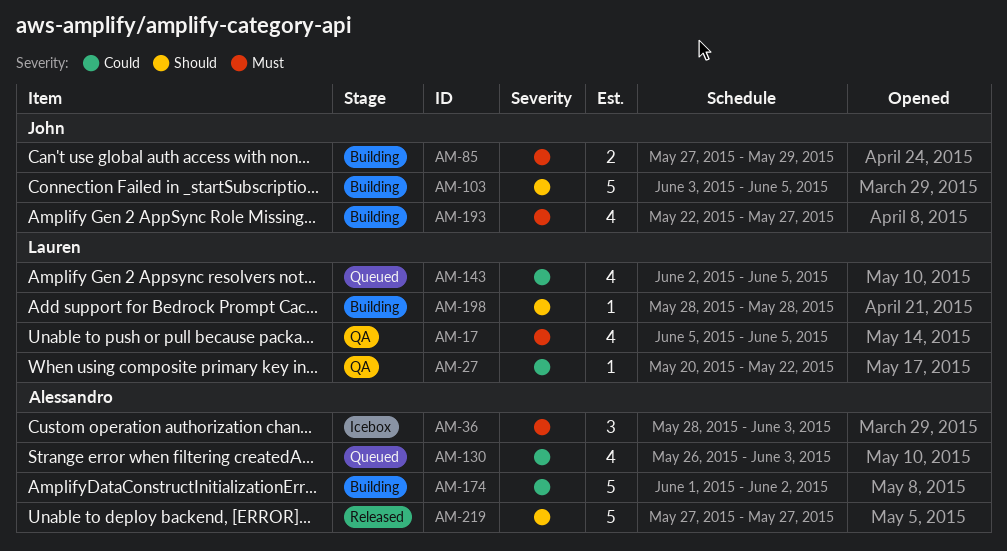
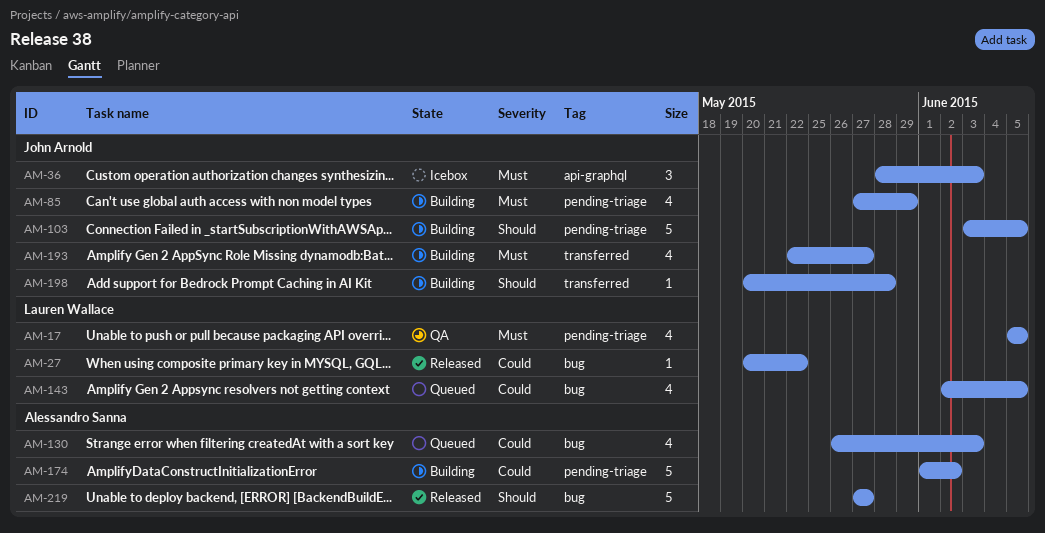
AM-27, status: QA -> Released
AM-36, owner: Alessandro Sanna -> John Arnold
AM-85, estimate: 2 -> 4
AM-198, owner: Lauren Wallace -> John Arnold
AM-198, start: May 28 -> May 20

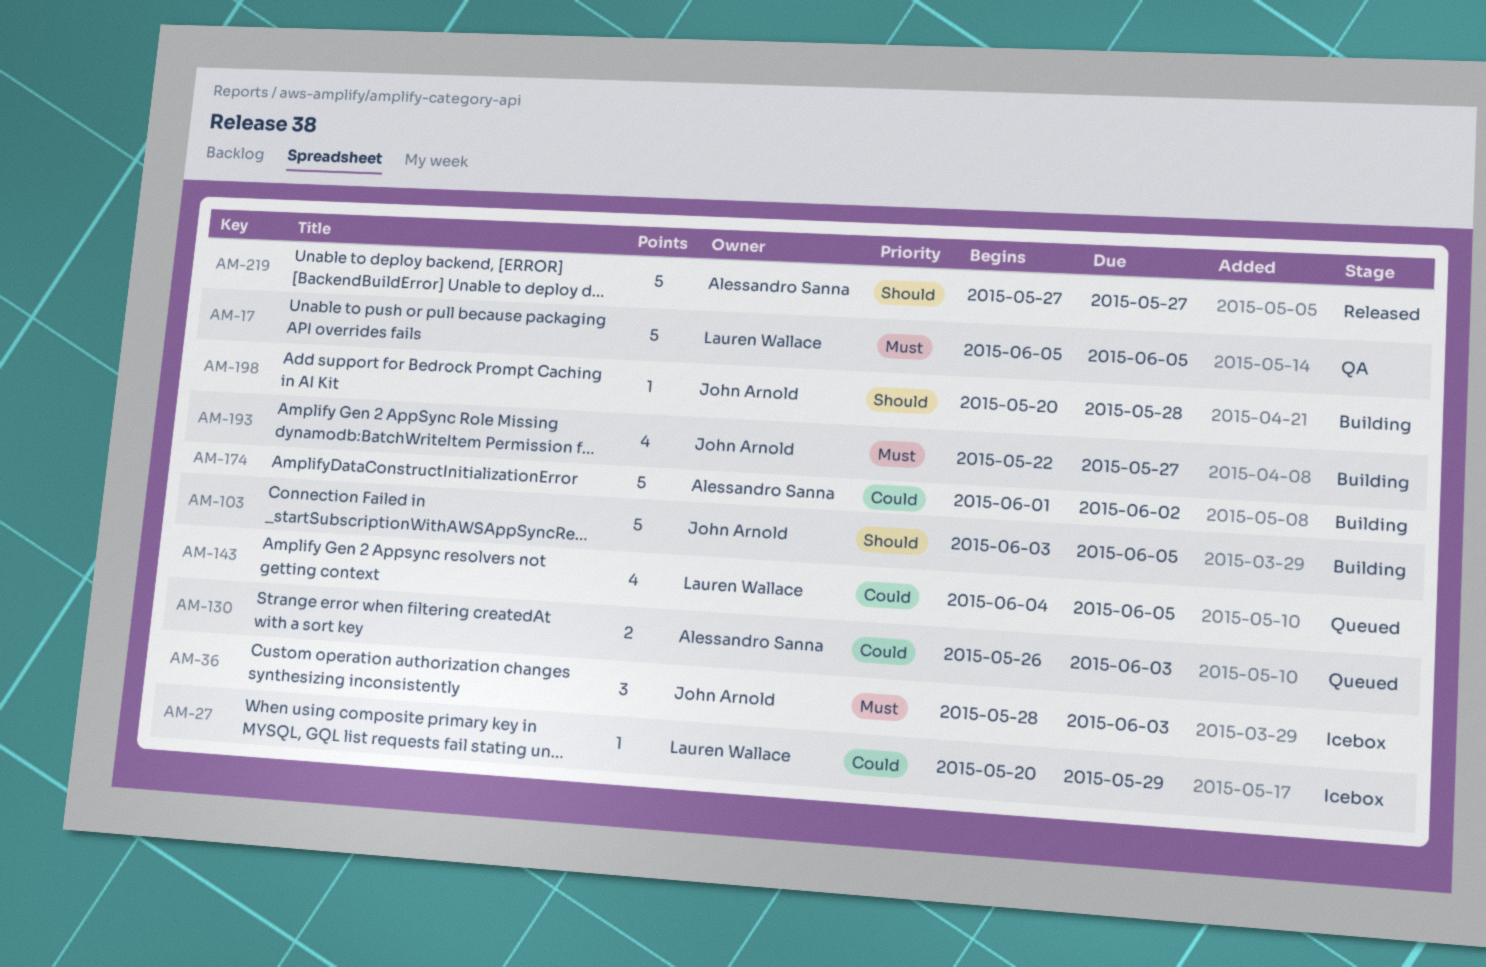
AM-17, estimate: 4 -> 5
AM-27, status: Released -> Icebox
AM-27, due: May 22 -> May 29
AM-85: present -> none
AM-130, estimate: 4 -> 2
AM-143, start: Jun 2 -> Jun 4

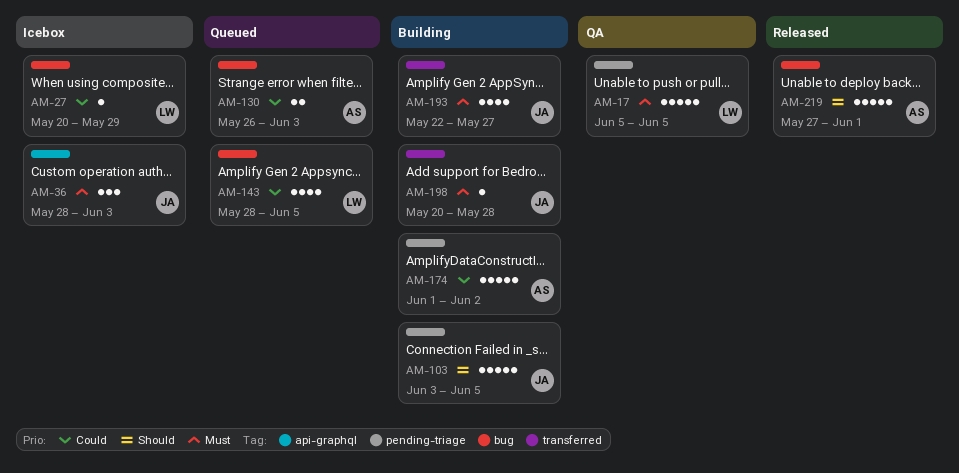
AM-143, start: Jun 4 -> May 28
AM-198, priority: Should -> Must
AM-219, due: May 27 -> Jun 1

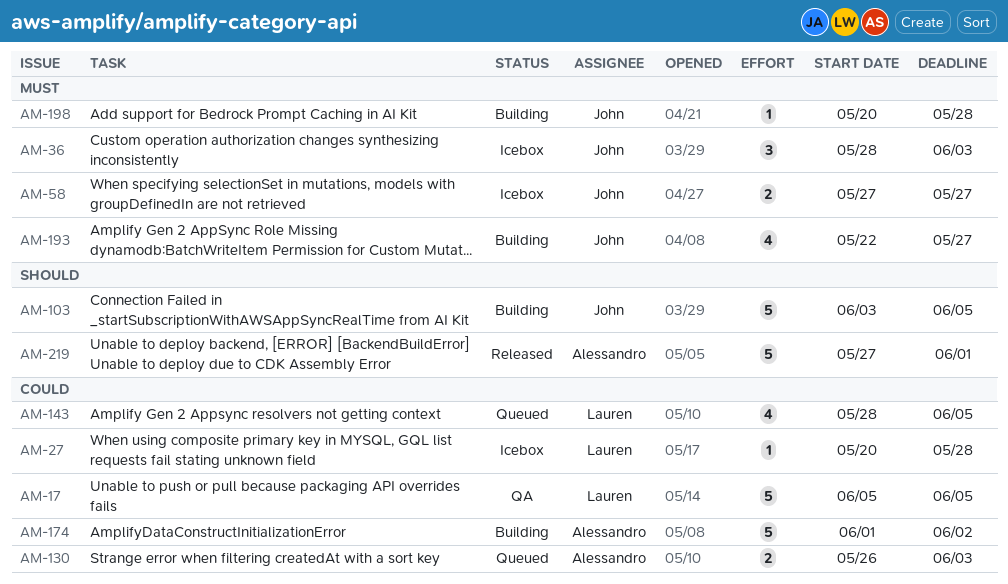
AM-17, priority: Must -> Could
AM-27, due: May 29 -> May 28
AM-58: none -> present

